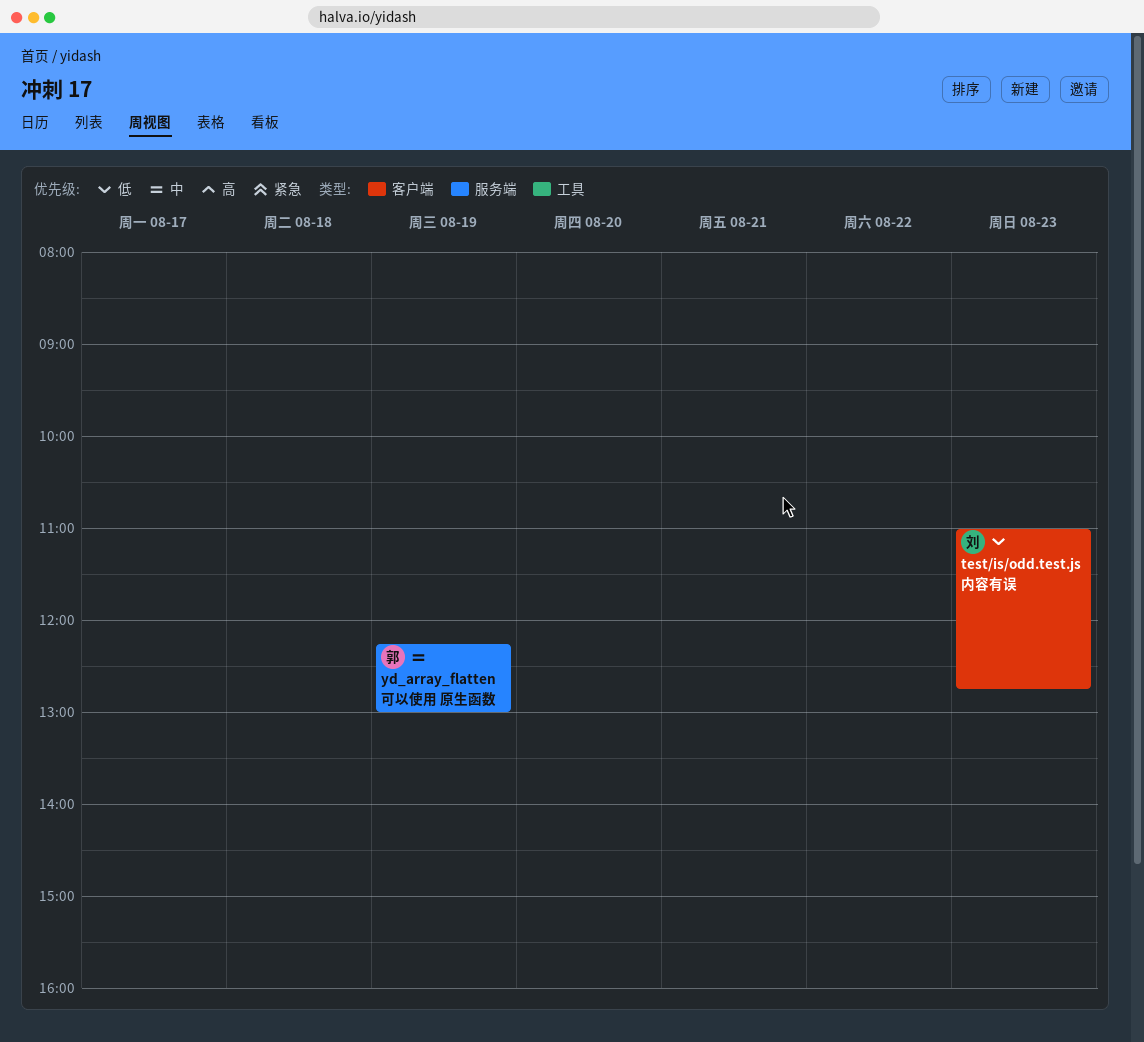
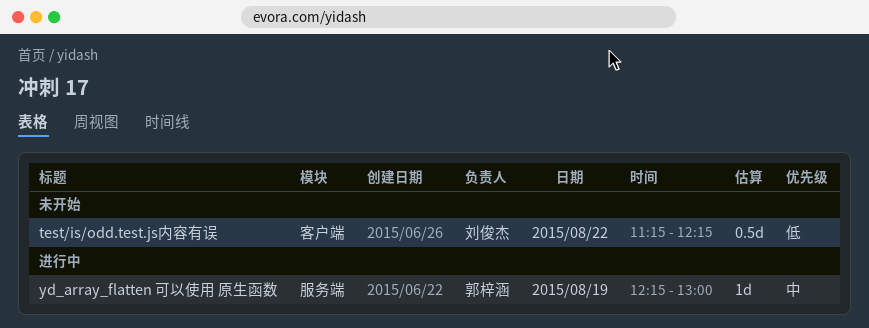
test/is/odd.test.js内容有误, day: Aug 23 -> Aug 22
test/is/odd.test.js内容有误, begins: 11:00 -> 11:15
test/is/odd.test.js内容有误, ends: 12:45 -> 12:15

